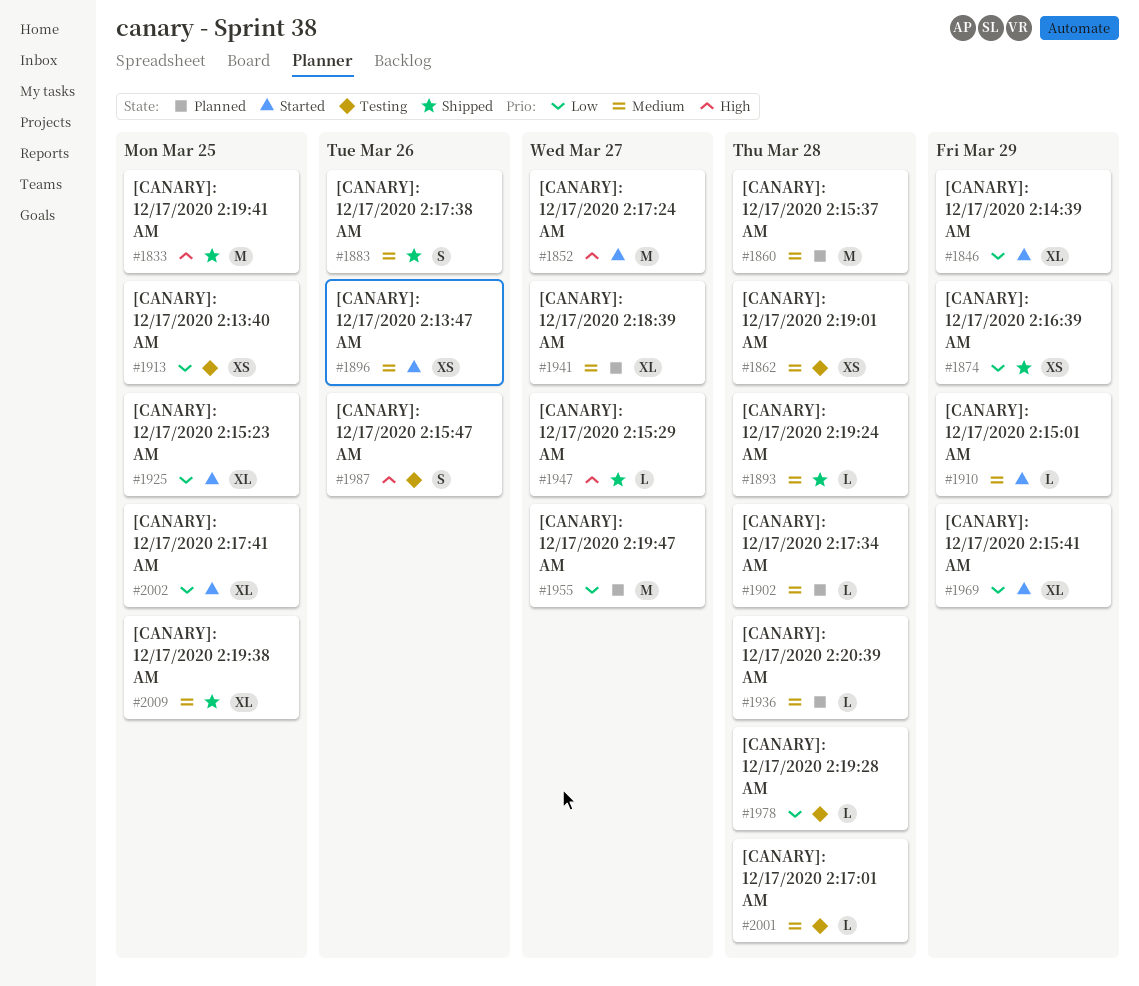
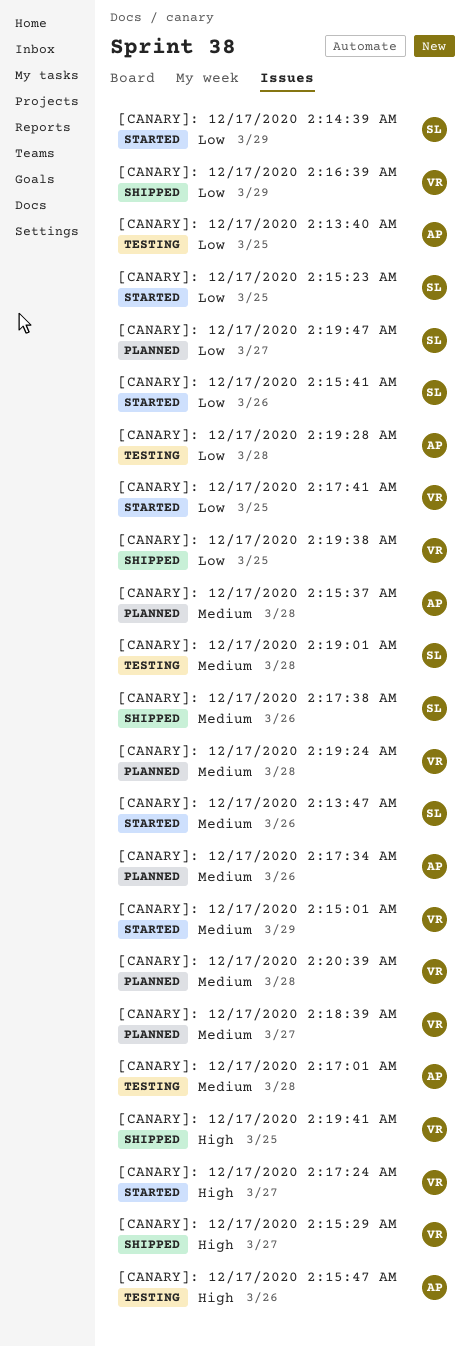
[CANARY]: 12/17/2020 2:15:41 AM, due: Mar 29 -> Mar 26
[CANARY]: 12/17/2020 2:17:34 AM, due: Mar 28 -> Mar 26
[CANARY]: 12/17/2020 2:19:24 AM, status: Shipped -> Planned
[CANARY]: 12/17/2020 2:19:38 AM, priority: Medium -> Low

